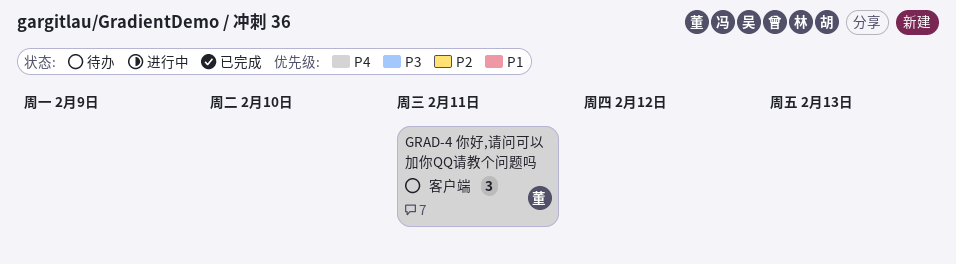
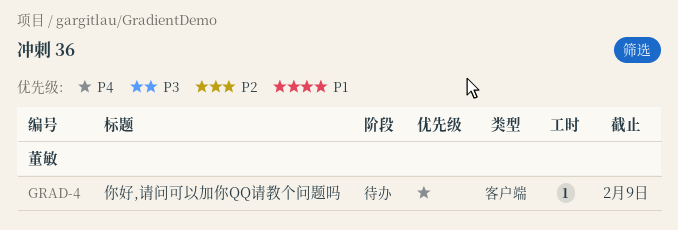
GRAD-4, estimate: 3 -> 1
GRAD-4, due: Feb 11 -> Feb 9

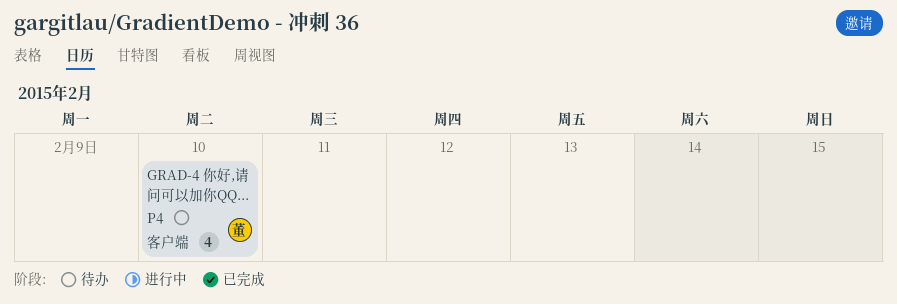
GRAD-4, estimate: 1 -> 4
GRAD-4, due: Feb 9 -> Feb 10

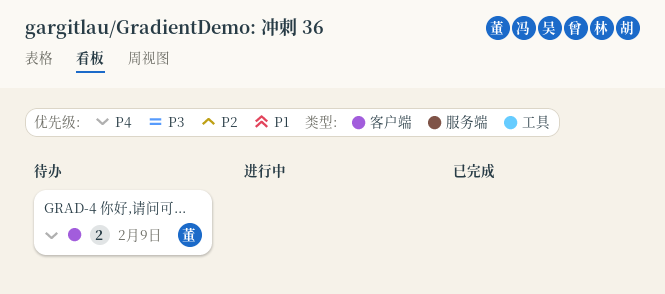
GRAD-4, estimate: 4 -> 2
GRAD-4, due: Feb 10 -> Feb 9

